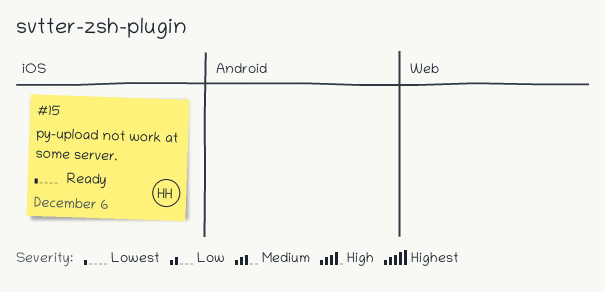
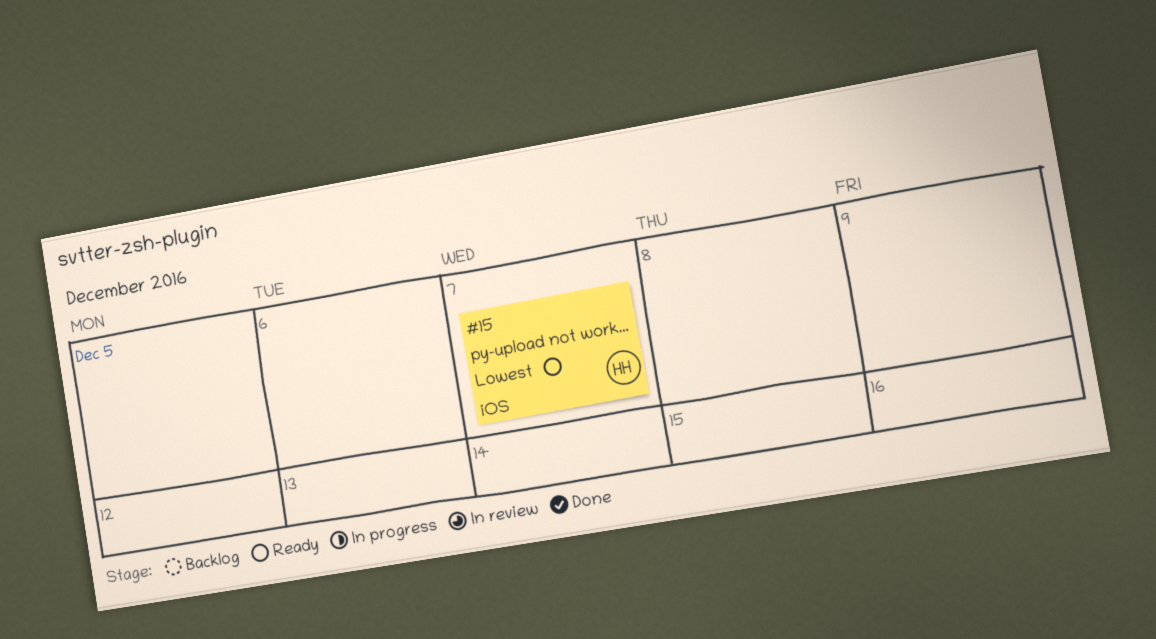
#15, due: Dec 6 -> Dec 7

